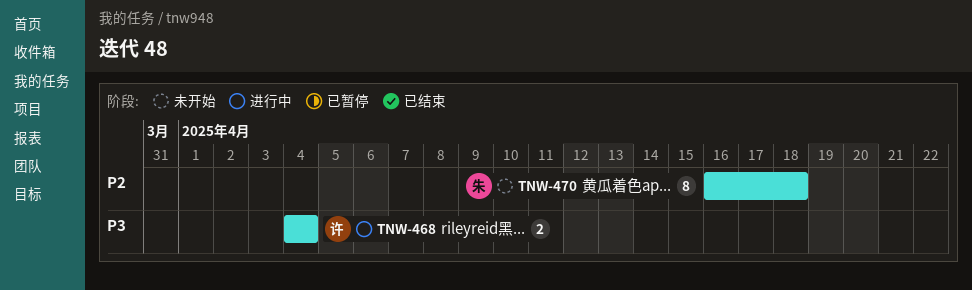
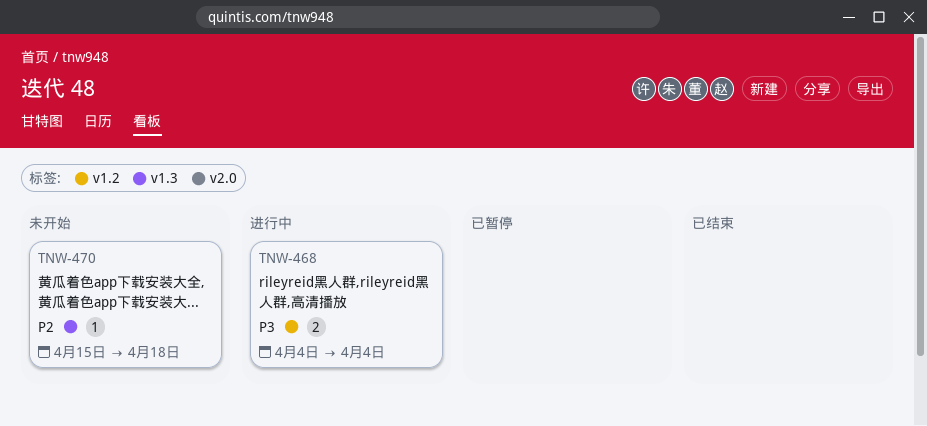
TNW-470, estimate: 8 -> 1
TNW-470, start: Apr 16 -> Apr 15

